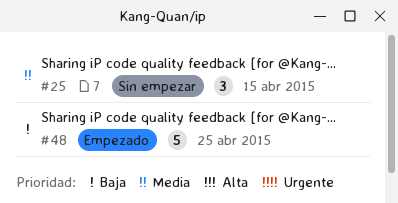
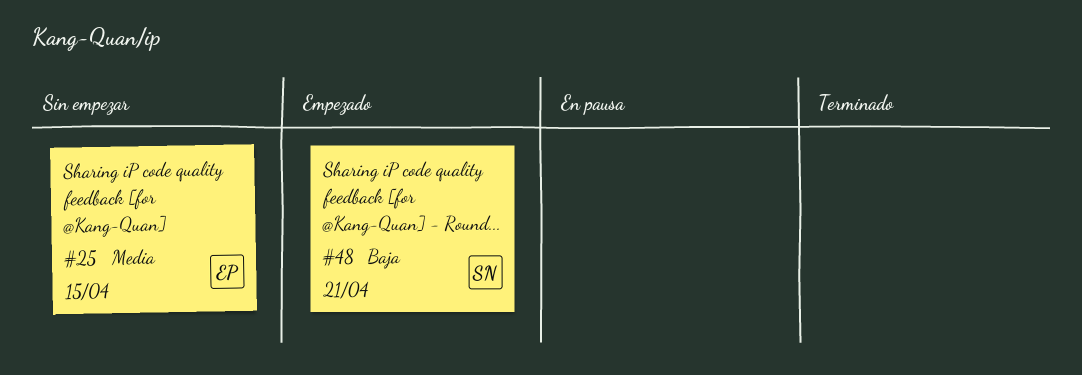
#48, due: Apr 25 -> Apr 21

